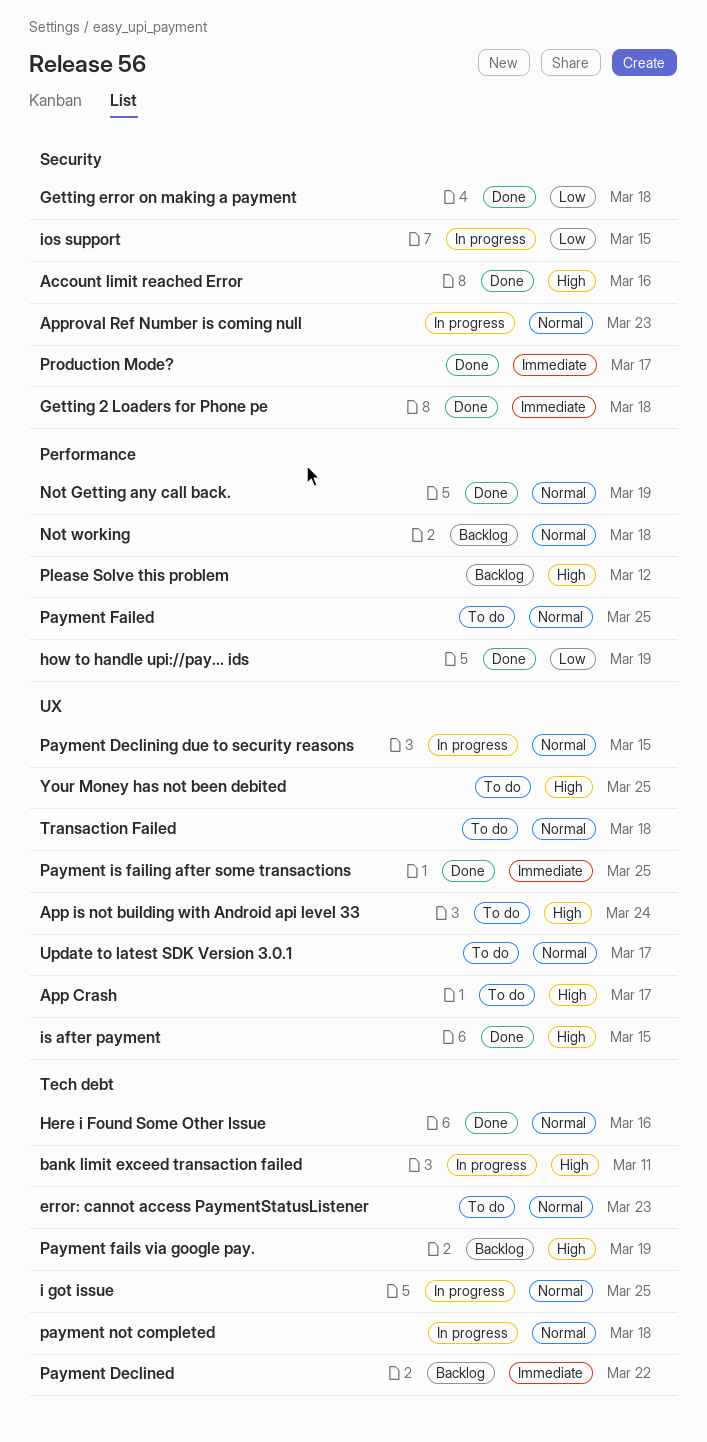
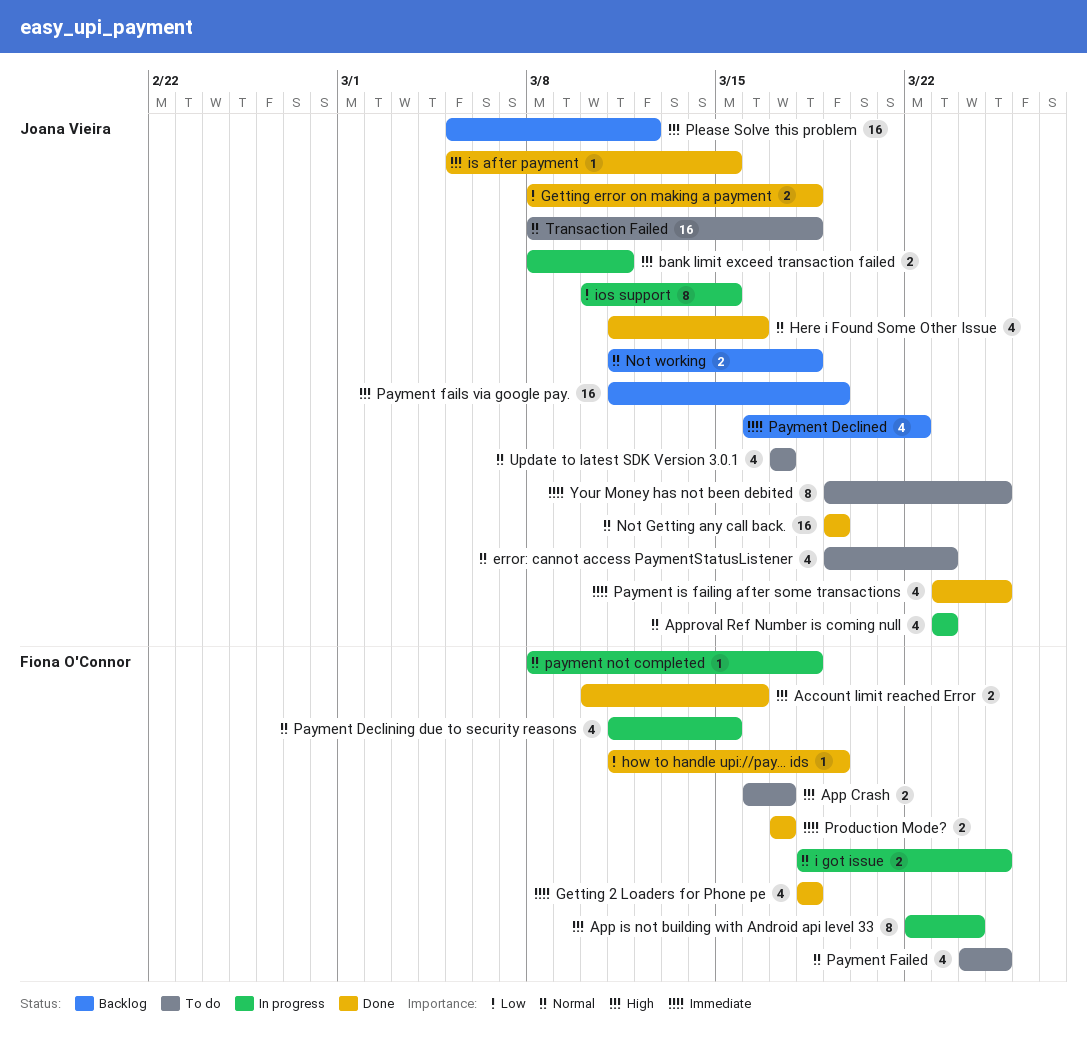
App is not building with Android api level 33, status: To do -> In progress
Your Money has not been debited, priority: High -> Immediate

